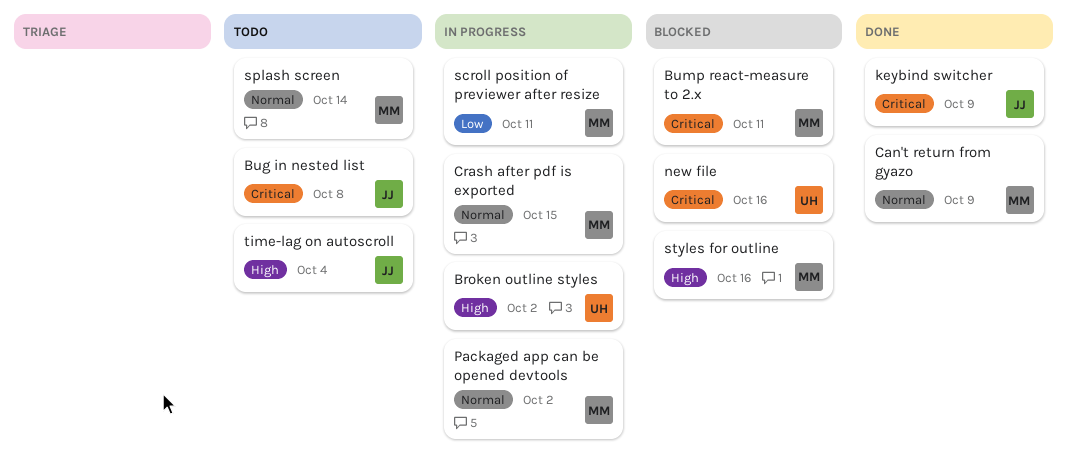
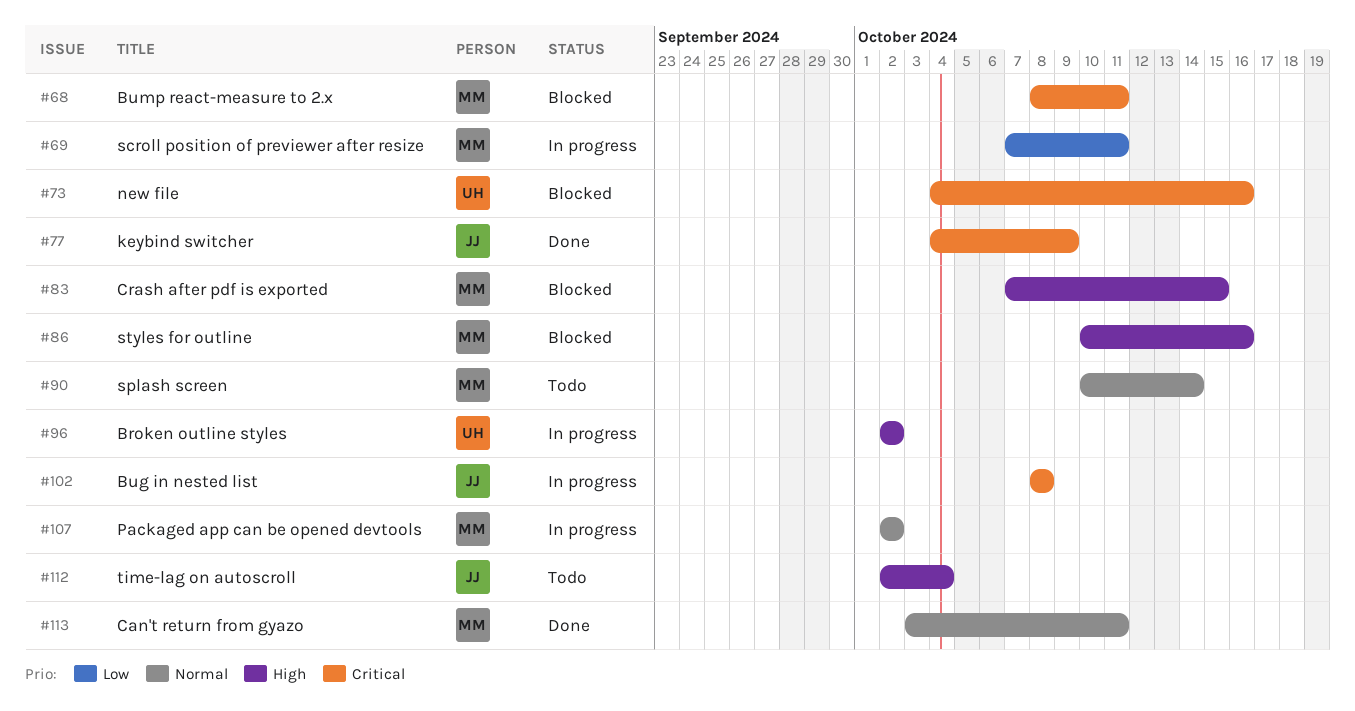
Bug in nested list, status: Todo -> In progress
Can't return from gyazo, due: Oct 9 -> Oct 11
Crash after pdf is exported, status: In progress -> Blocked
Crash after pdf is exported, priority: Normal -> High

